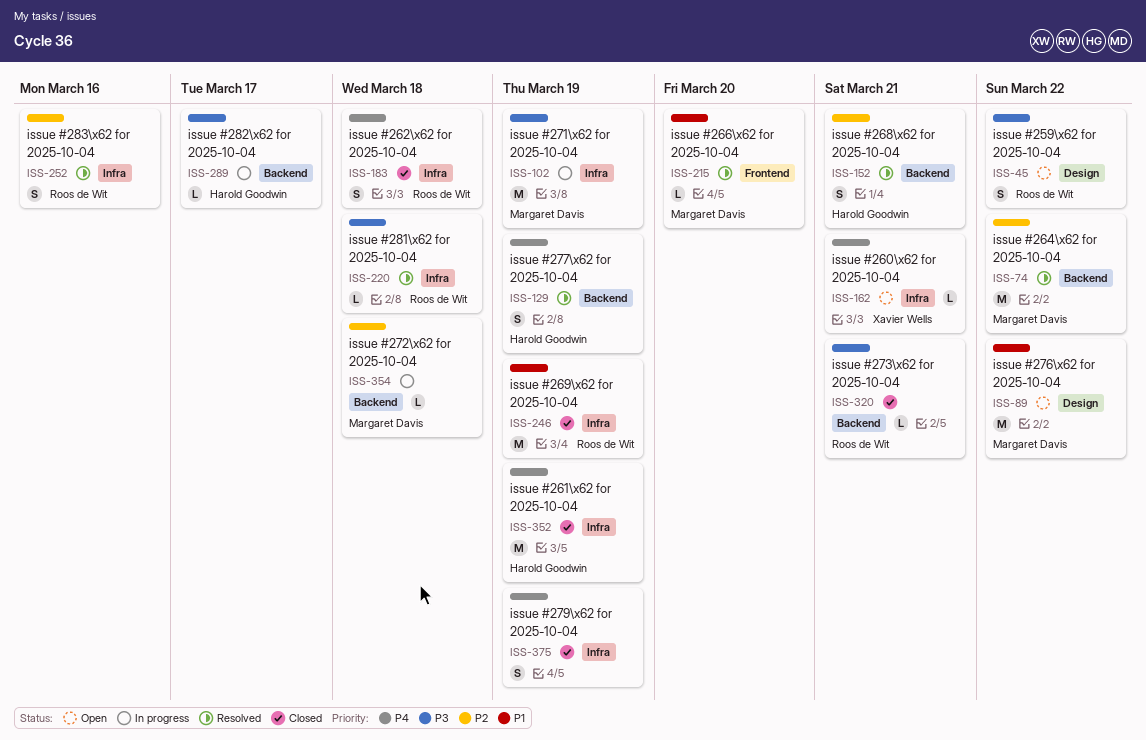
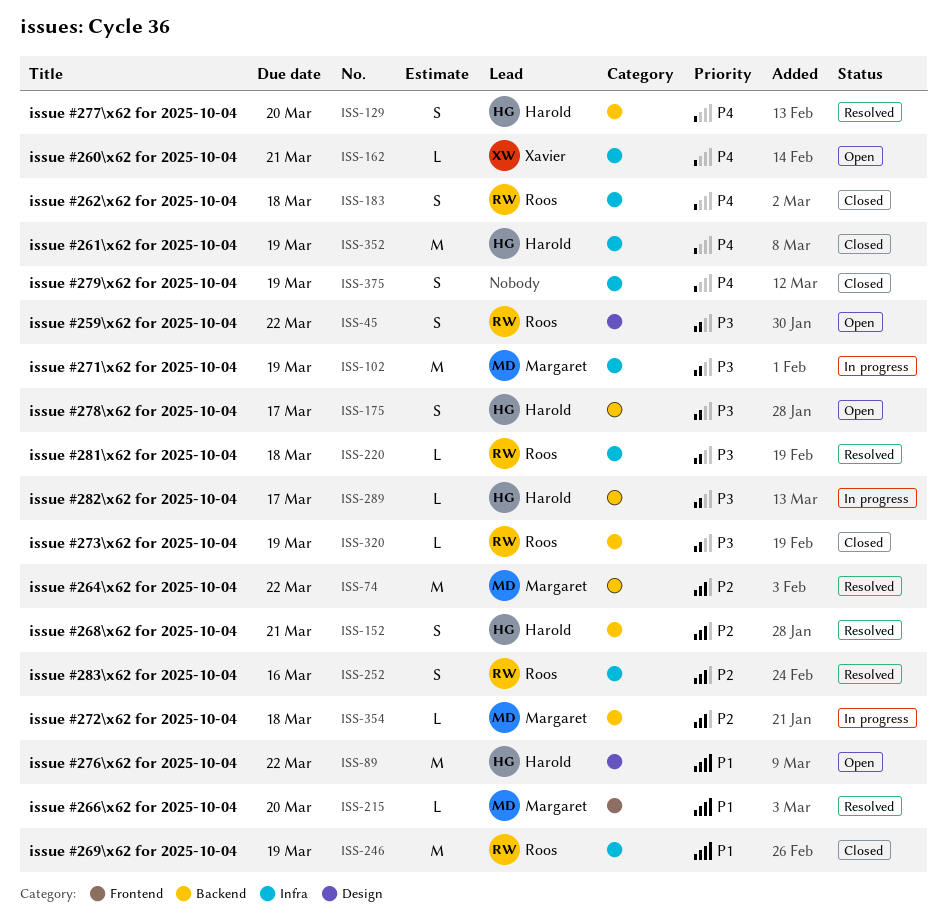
ISS-89, owner: Margaret Davis -> Harold Goodwin
ISS-129, due: Mar 19 -> Mar 20
ISS-175: none -> present
ISS-320, due: Mar 21 -> Mar 19

